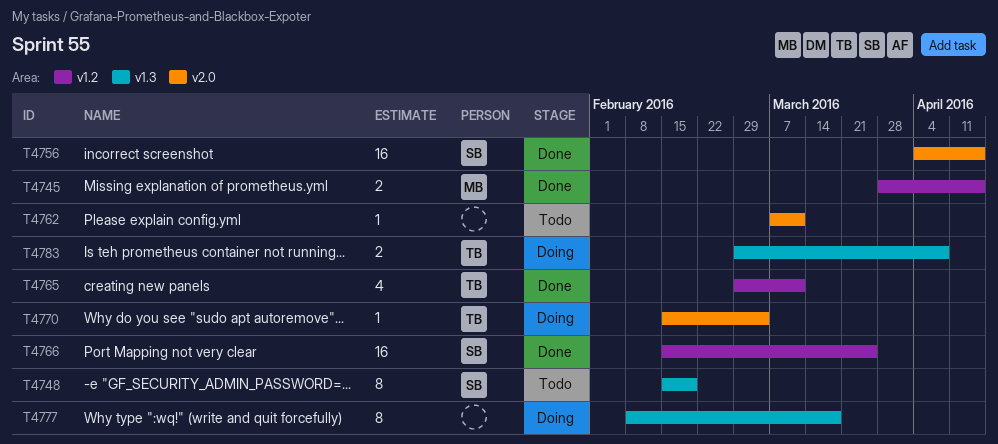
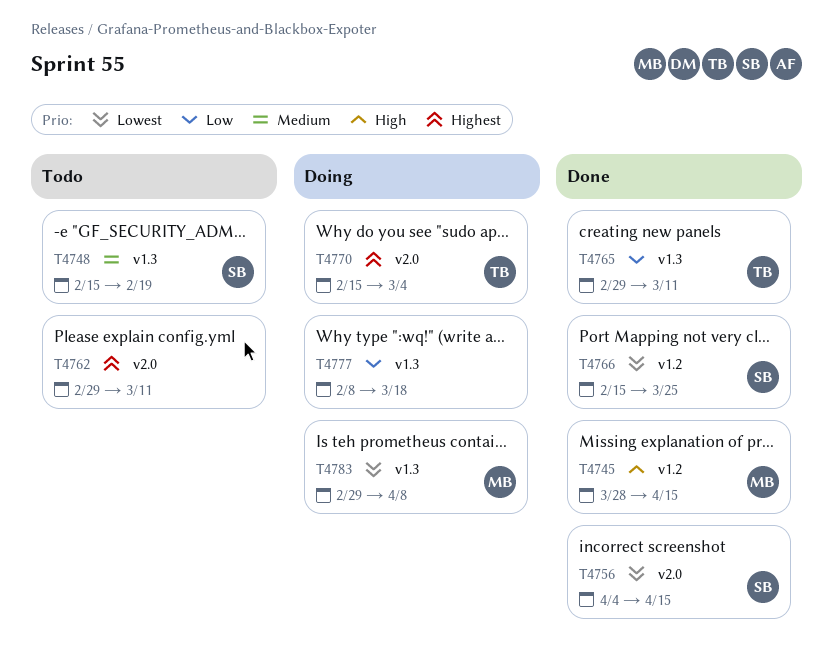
T4762, start: Mar 7 -> Feb 29
T4765, label: v1.2 -> v1.3
T4783, owner: TB -> MB

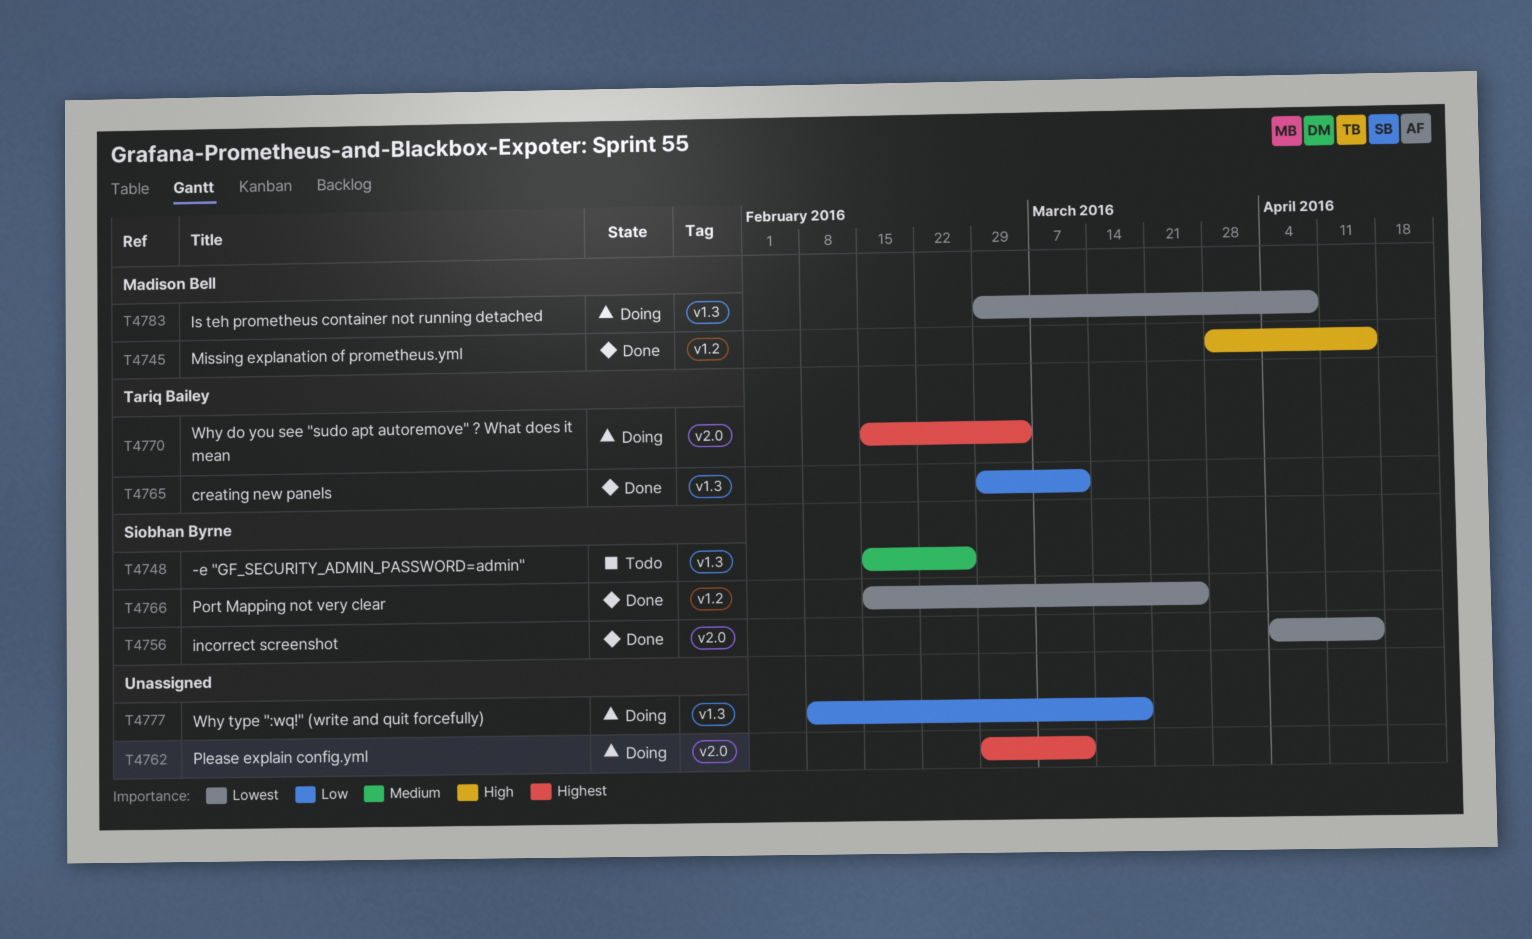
T4748, due: Feb 19 -> Feb 26
T4762, status: Todo -> Doing

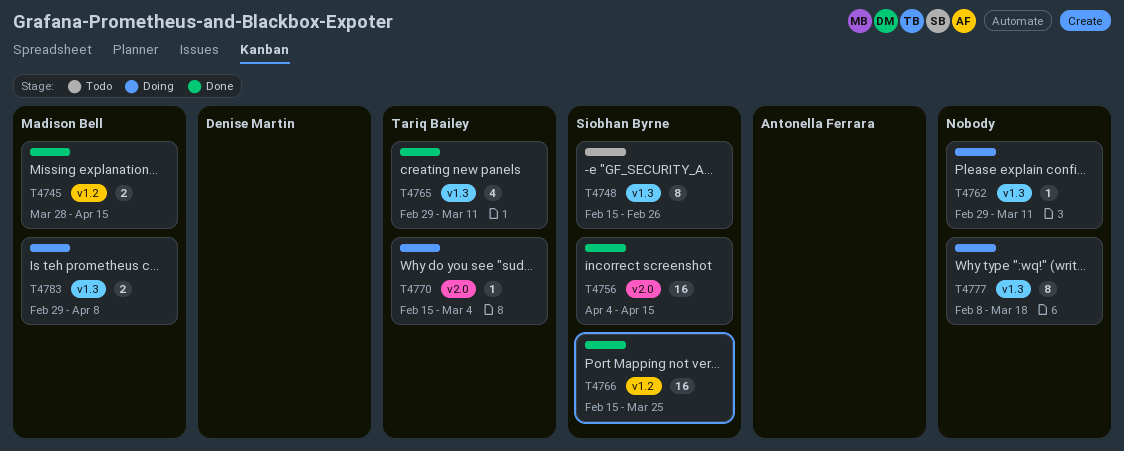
T4762, label: v2.0 -> v1.3

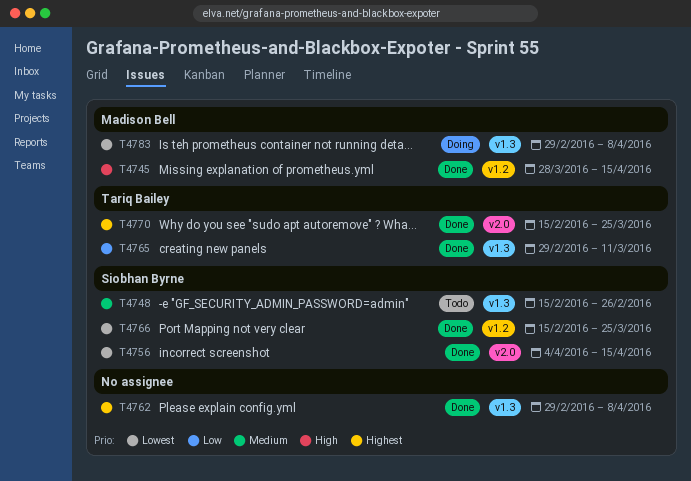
T4762, status: Doing -> Done
T4762, due: Mar 11 -> Apr 8
T4770, status: Doing -> Done
T4770, due: Mar 4 -> Mar 25
T4777: present -> none

